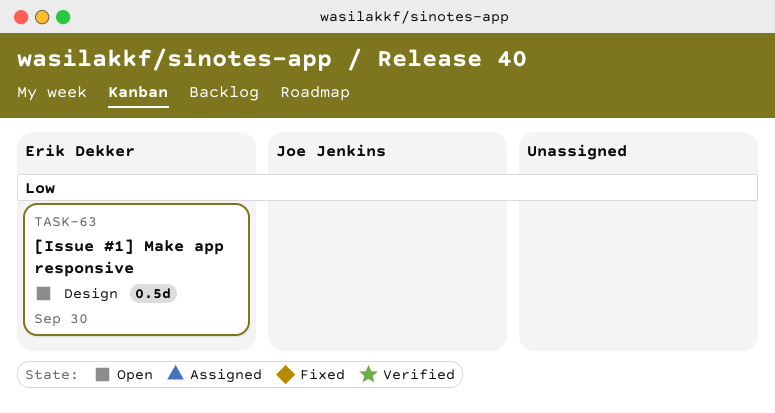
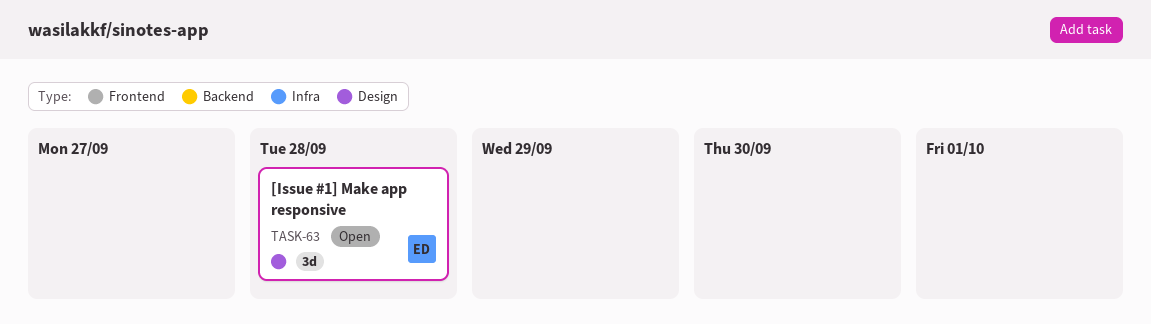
TASK-63, estimate: 0.5d -> 3d
TASK-63, due: Sep 30 -> Sep 28

